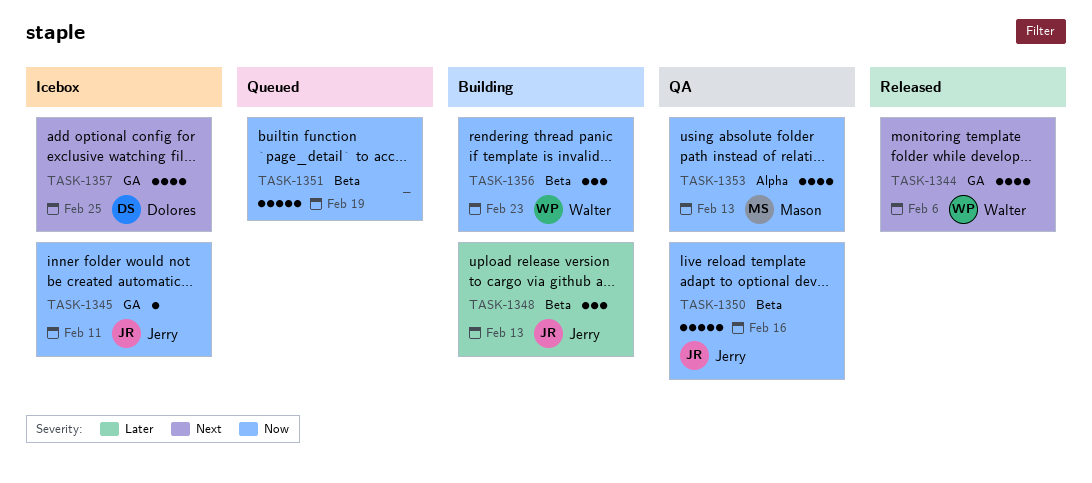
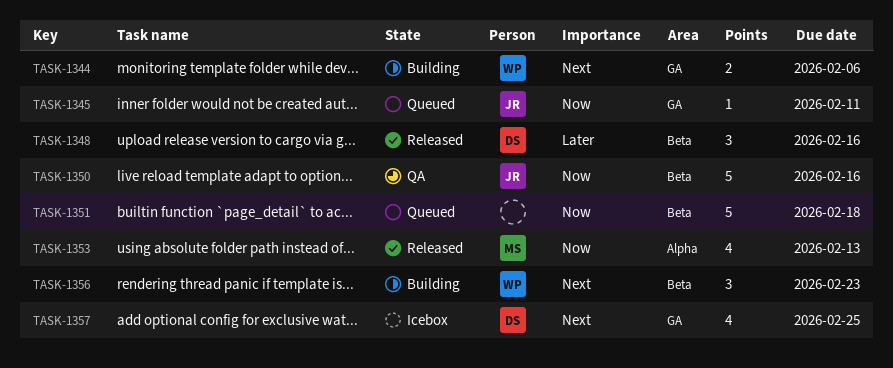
TASK-1344, status: Released -> Building
TASK-1344, estimate: 4 -> 2
TASK-1345, status: Icebox -> Queued
TASK-1348, status: Building -> Released
TASK-1348, owner: Jerry -> Dolores
TASK-1348, due: Feb 13 -> Feb 16
TASK-1351, due: Feb 19 -> Feb 18
TASK-1353, status: QA -> Released
TASK-1356, priority: Now -> Next

